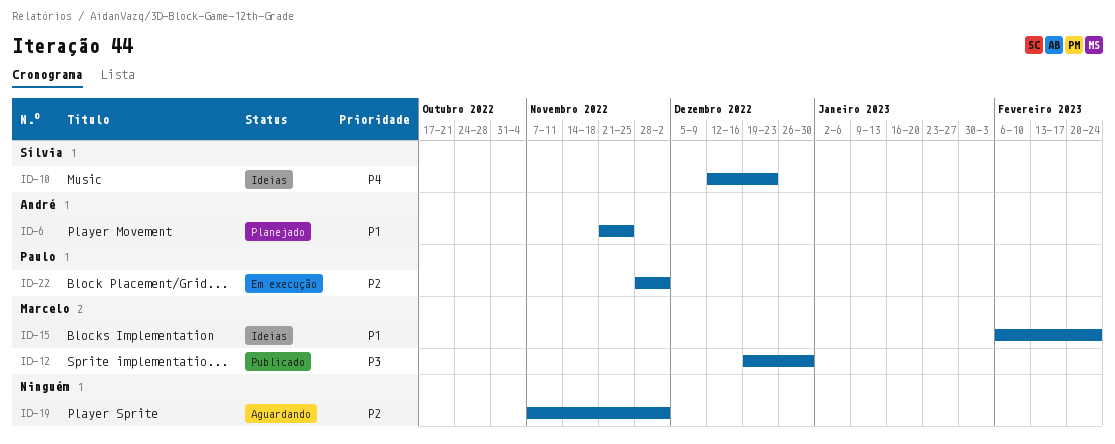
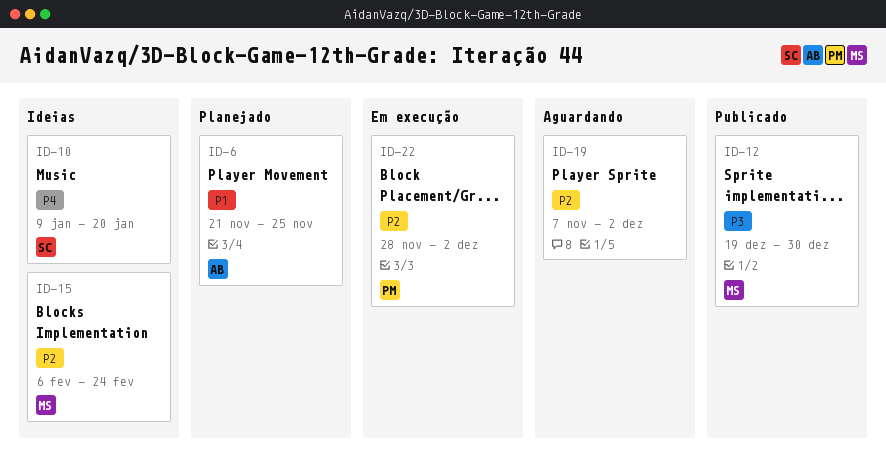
ID-10, start: Dec 12 -> Jan 9
ID-10, due: Dec 23 -> Jan 20
ID-15, priority: P1 -> P2

